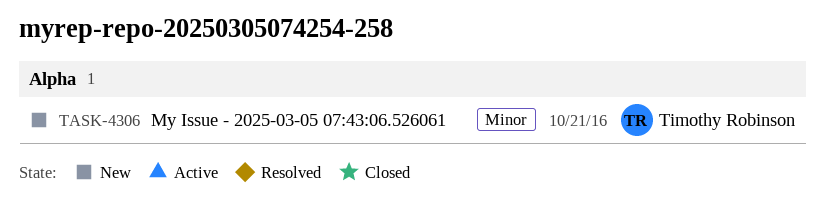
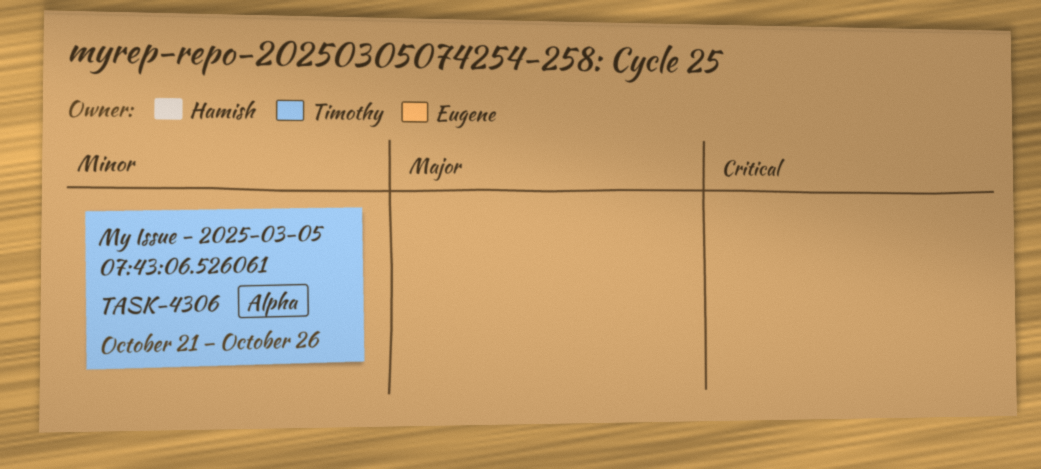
TASK-4306, due: Oct 21 -> Oct 26

